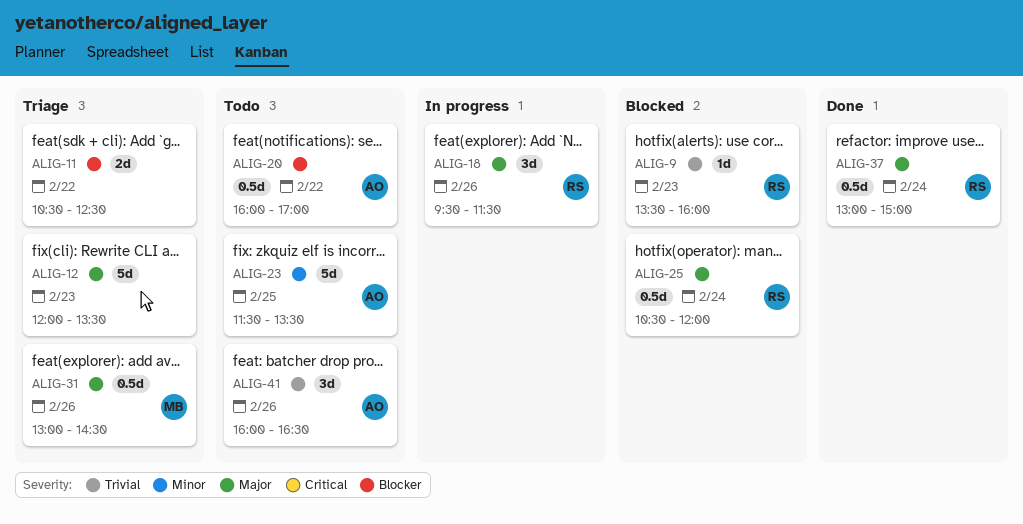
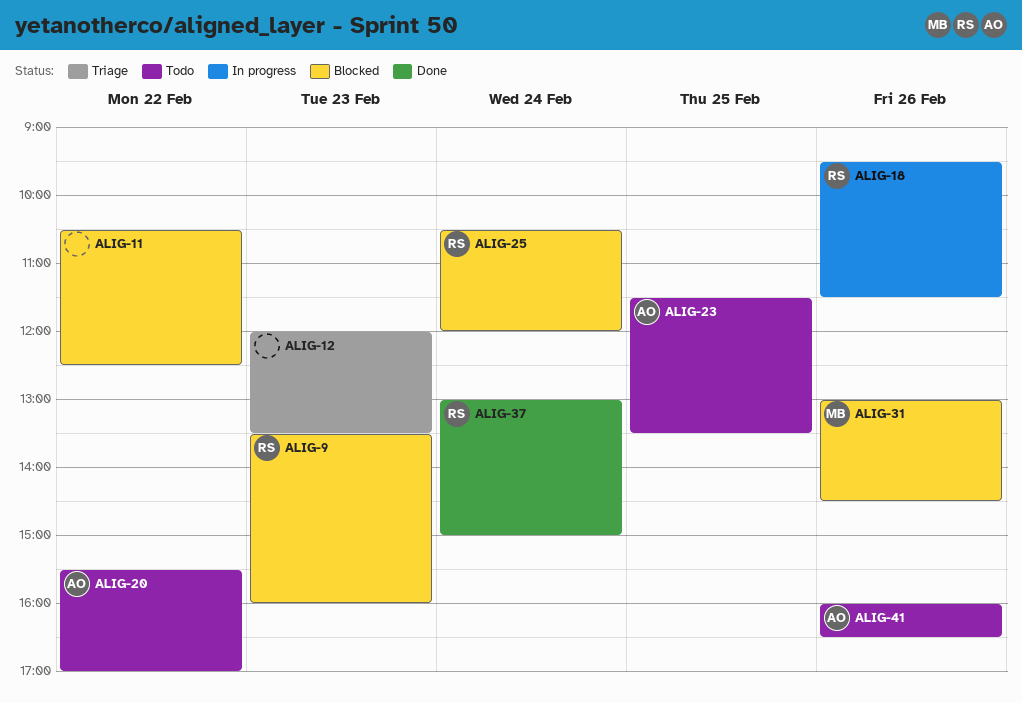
ALIG-11, status: Triage -> Blocked
ALIG-20, begins: 16:00 -> 15:30
ALIG-31, status: Triage -> Blocked

